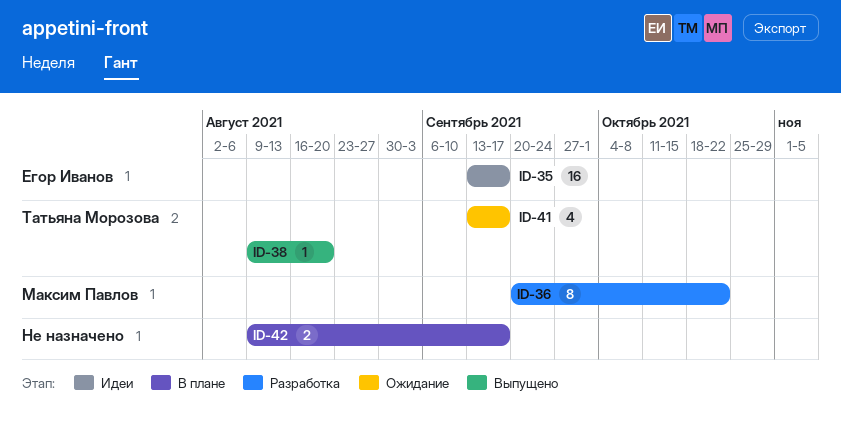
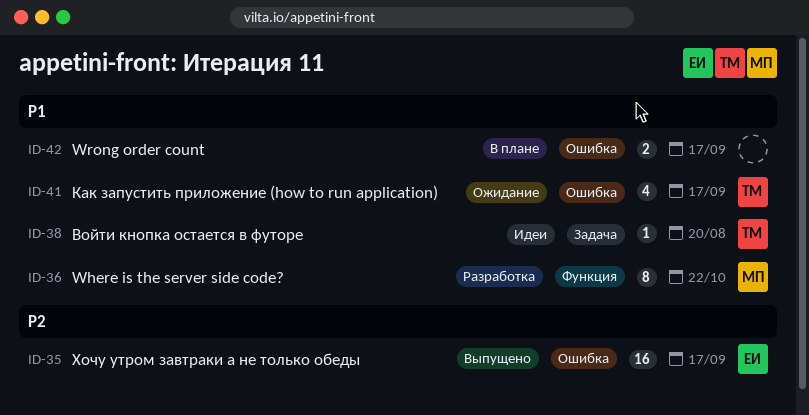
ID-35, status: Идеи -> Выпущено
ID-38, status: Выпущено -> Идеи

